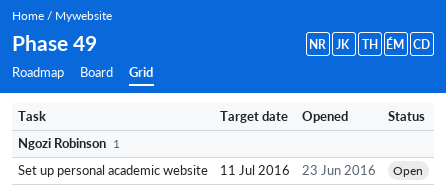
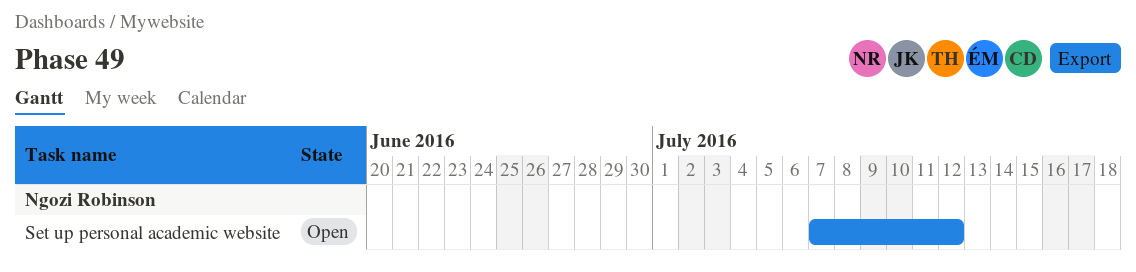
Set up personal academic website, due: Jul 11 -> Jul 12

